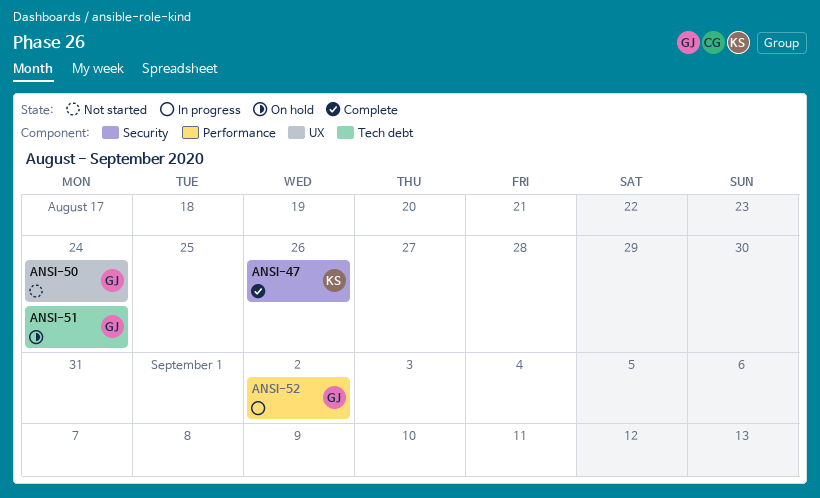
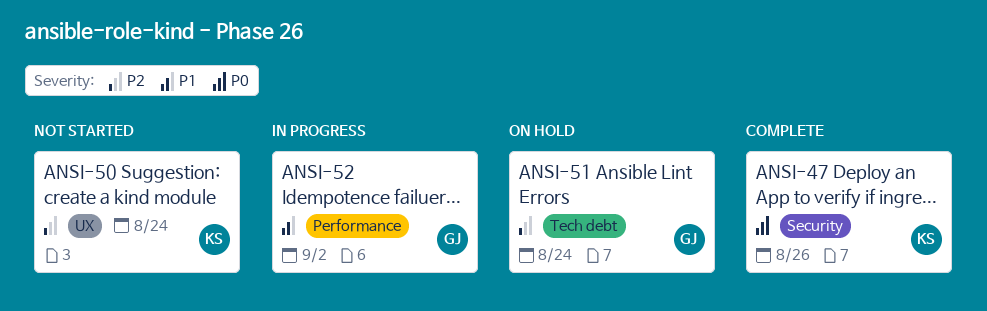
ANSI-50, owner: GJ -> KS

